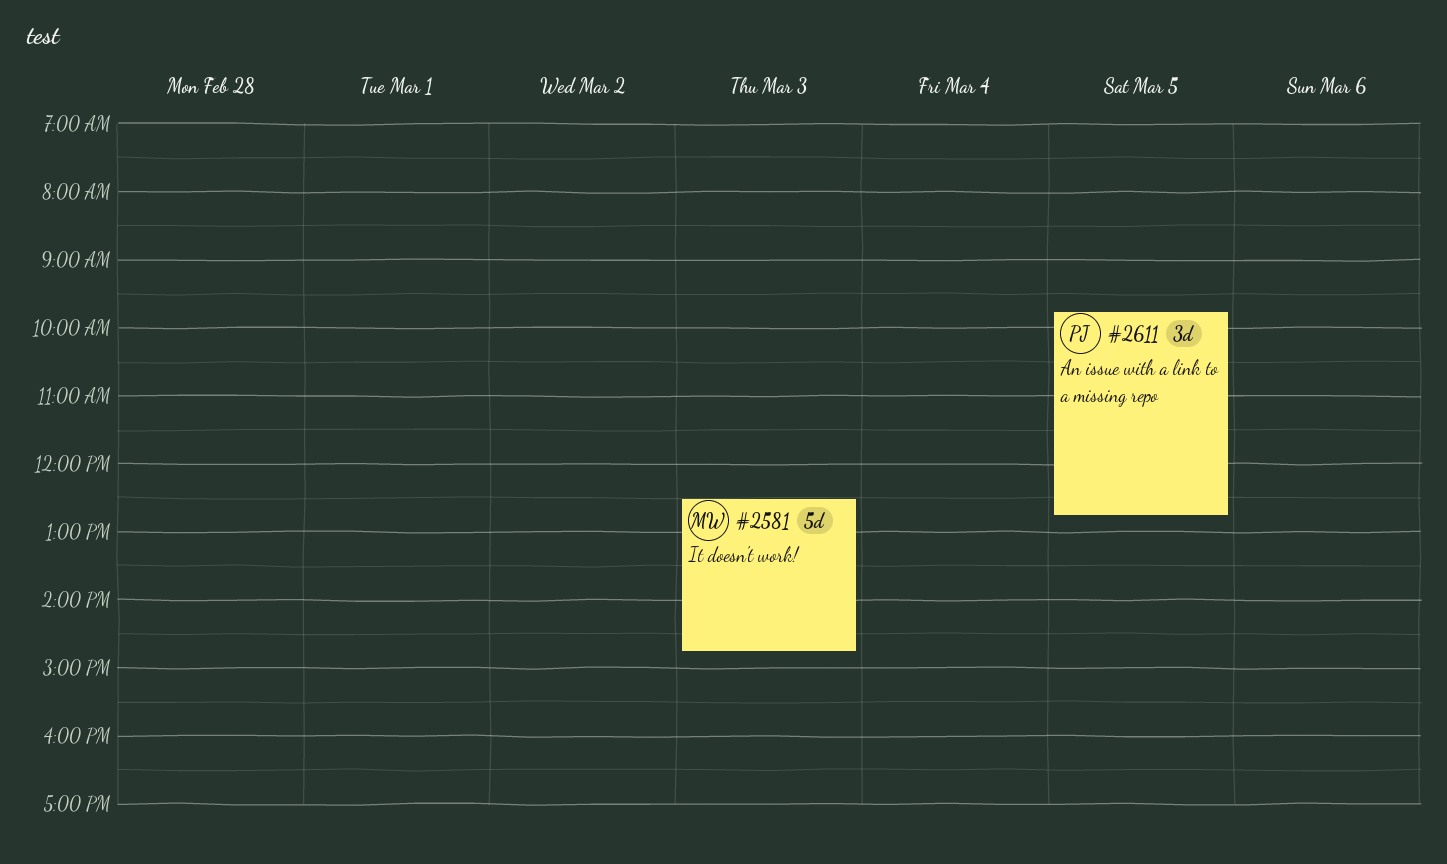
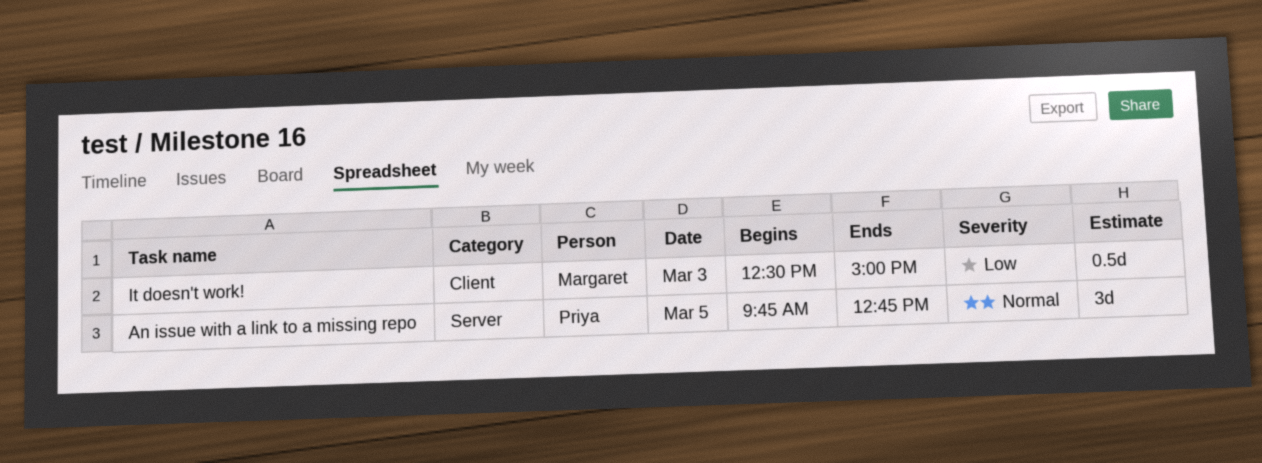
It doesn't work!, estimate: 5d -> 0.5d
It doesn't work!, ends: 14:45 -> 15:00

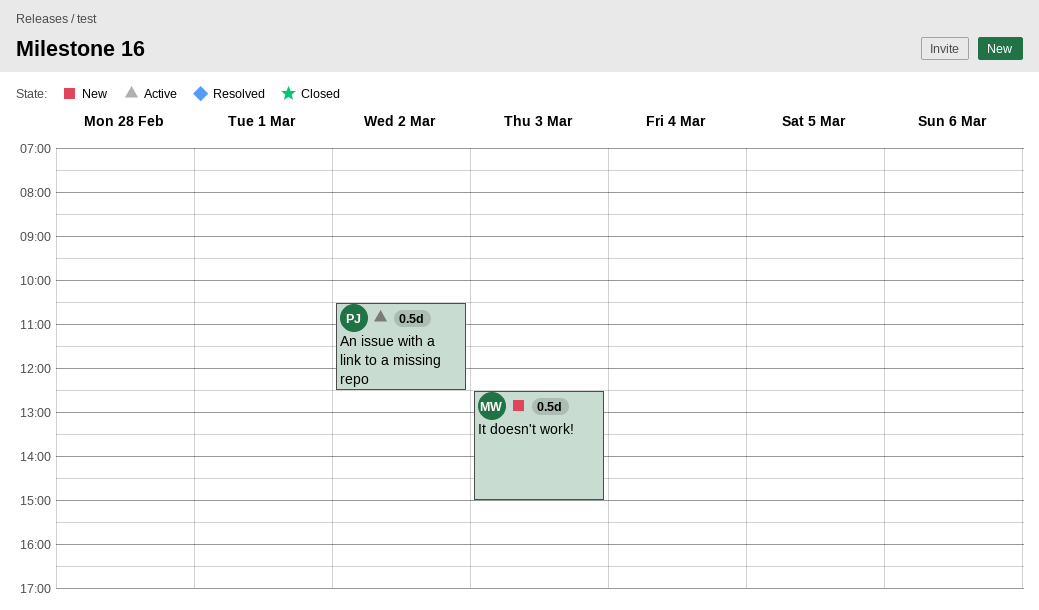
An issue with a link to a missing repo, estimate: 3d -> 0.5d
An issue with a link to a missing repo, day: Mar 5 -> Mar 2
An issue with a link to a missing repo, begins: 09:45 -> 10:30
An issue with a link to a missing repo, ends: 12:45 -> 12:30

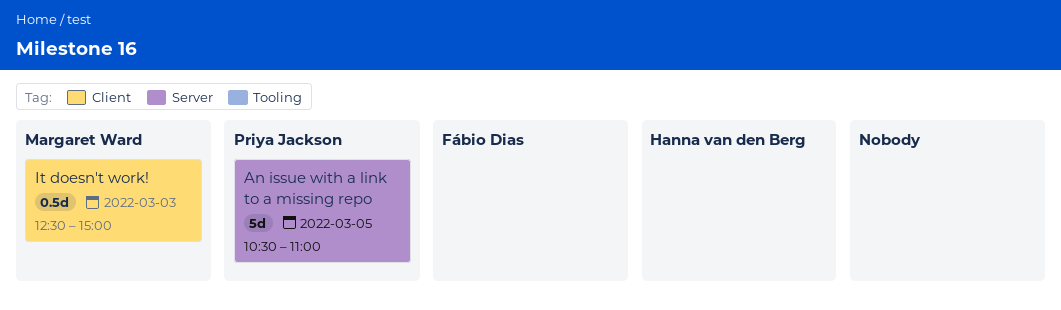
An issue with a link to a missing repo, estimate: 0.5d -> 5d
An issue with a link to a missing repo, day: Mar 2 -> Mar 5
An issue with a link to a missing repo, ends: 12:30 -> 11:00

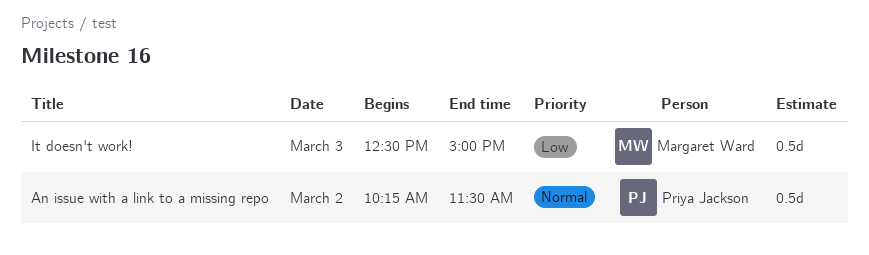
An issue with a link to a missing repo, estimate: 5d -> 0.5d
An issue with a link to a missing repo, day: Mar 5 -> Mar 2
An issue with a link to a missing repo, begins: 10:30 -> 10:15
An issue with a link to a missing repo, ends: 11:00 -> 11:30

